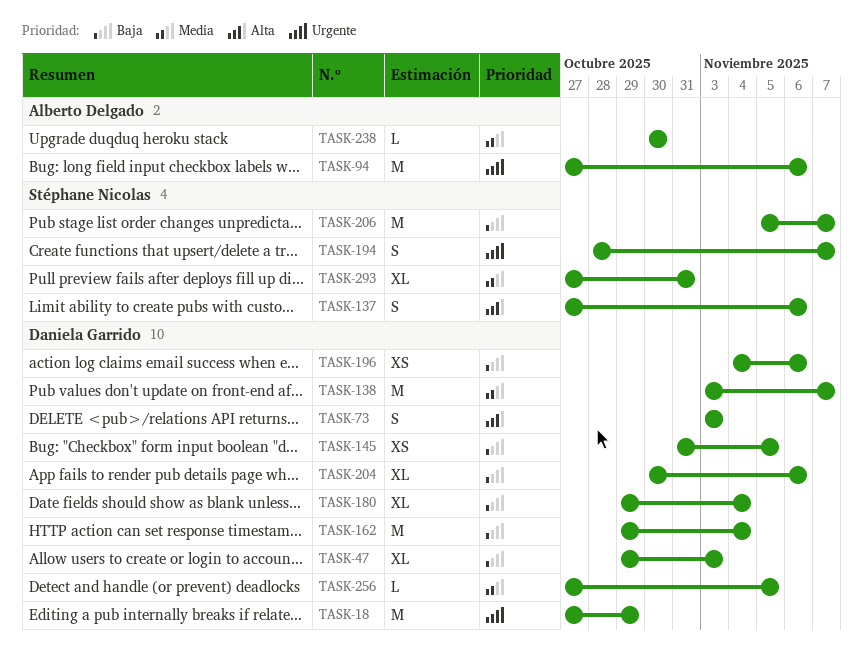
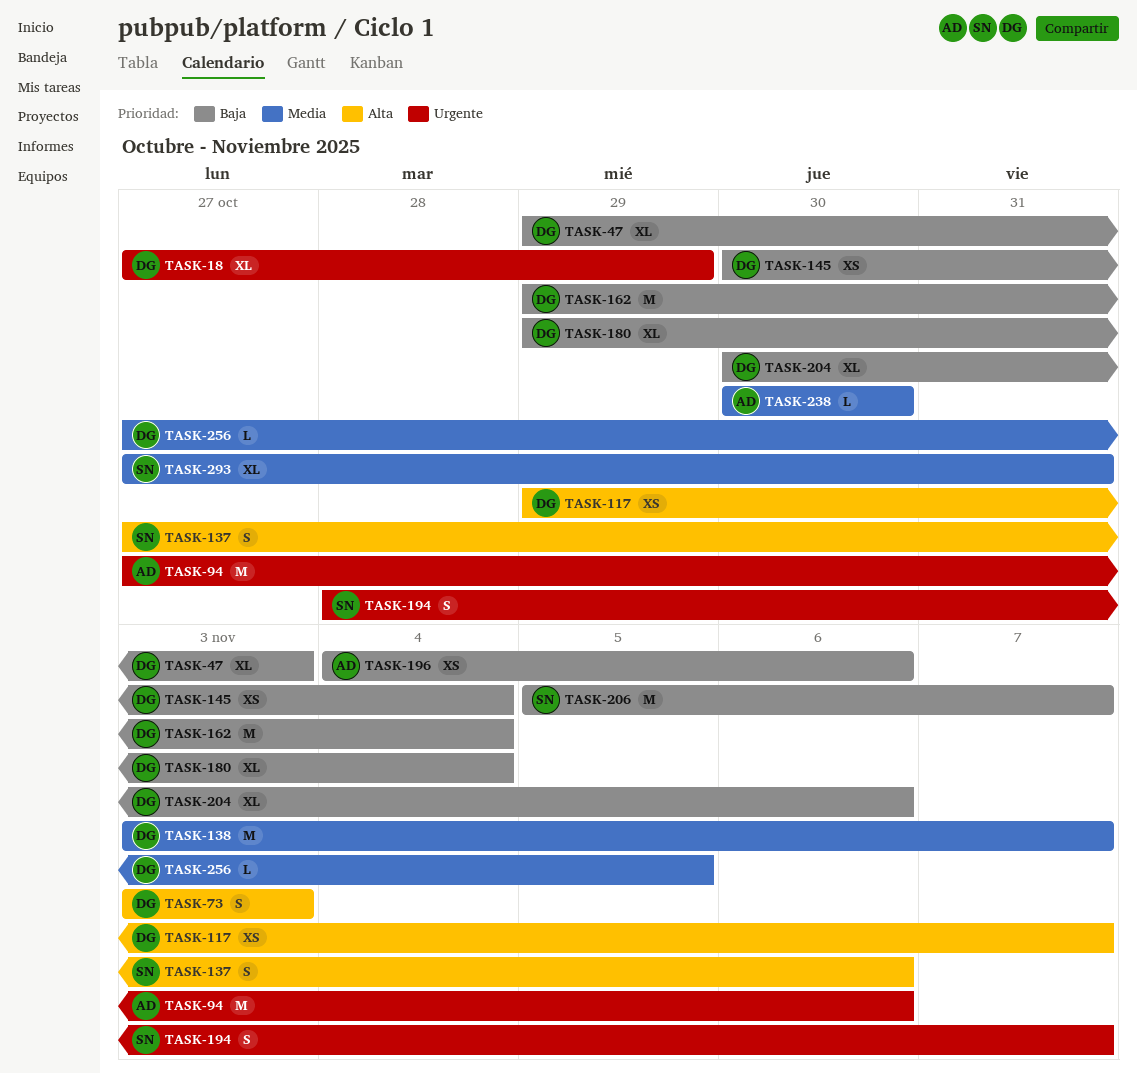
TASK-18, estimate: M -> XL
TASK-117: none -> present
TASK-145, start: Oct 31 -> Oct 30
TASK-145, due: Nov 5 -> Nov 4
TASK-196, owner: Daniela Garrido -> Alberto Delgado

